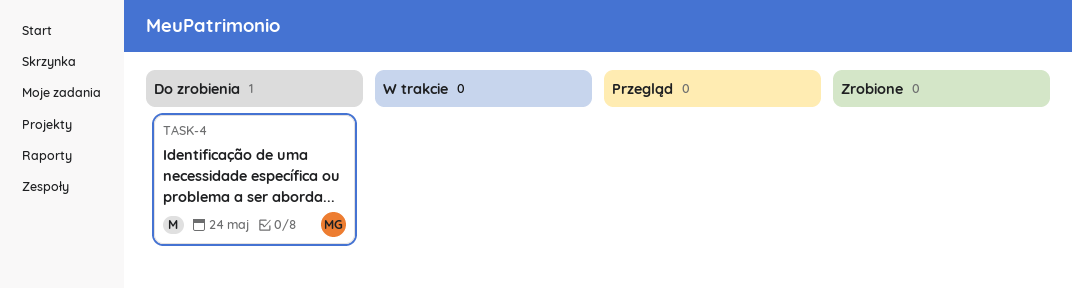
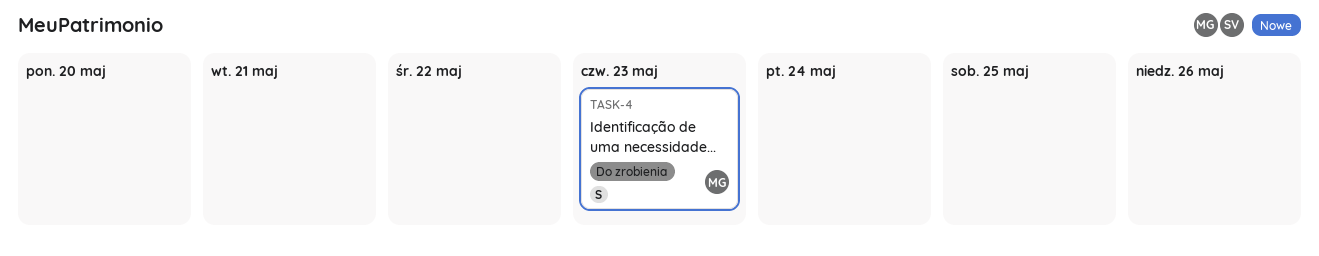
TASK-4, estimate: M -> S
TASK-4, due: May 24 -> May 23

